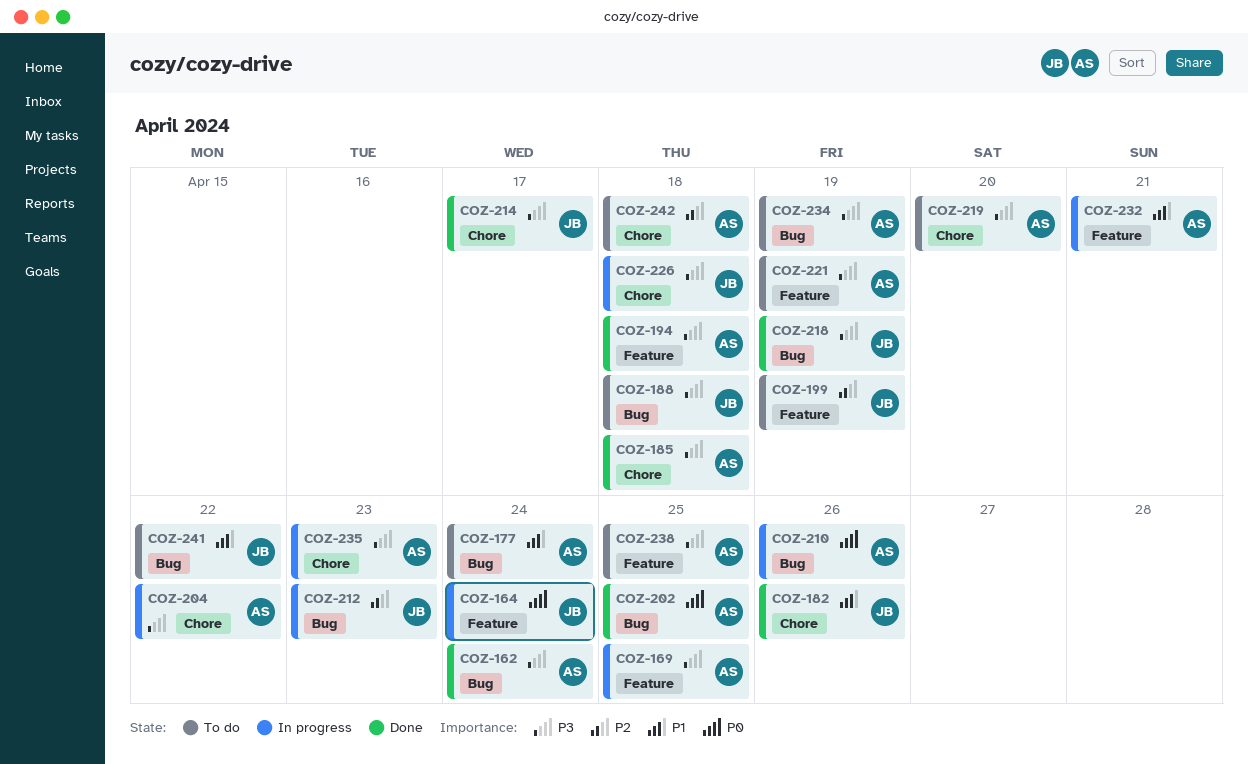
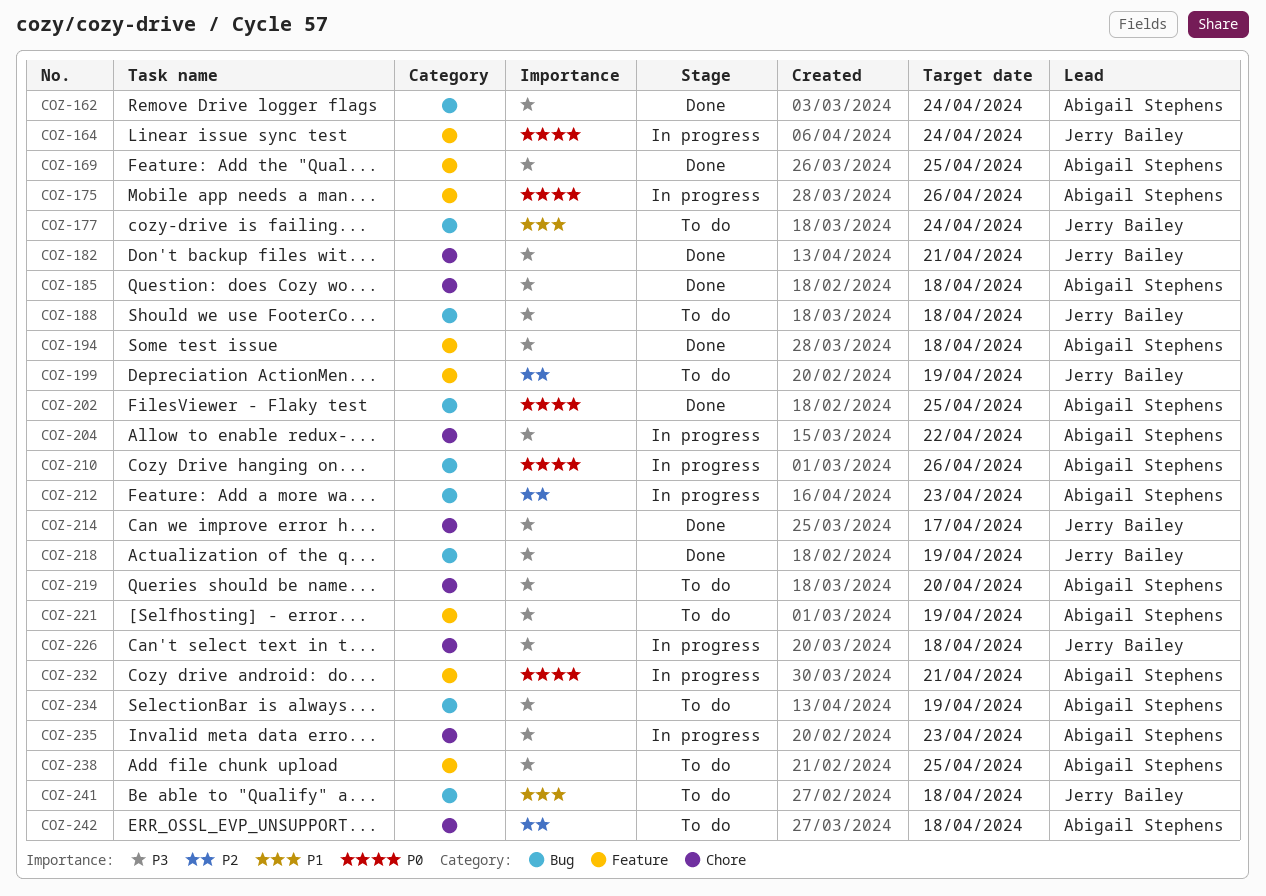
COZ-169, status: In progress -> Done
COZ-175: none -> present
COZ-177, owner: Abigail Stephens -> Jerry Bailey
COZ-182, priority: P1 -> P3
COZ-182, due: Apr 26 -> Apr 21
COZ-212, owner: Jerry Bailey -> Abigail Stephens
COZ-232, priority: P1 -> P0
COZ-241, due: Apr 22 -> Apr 18

